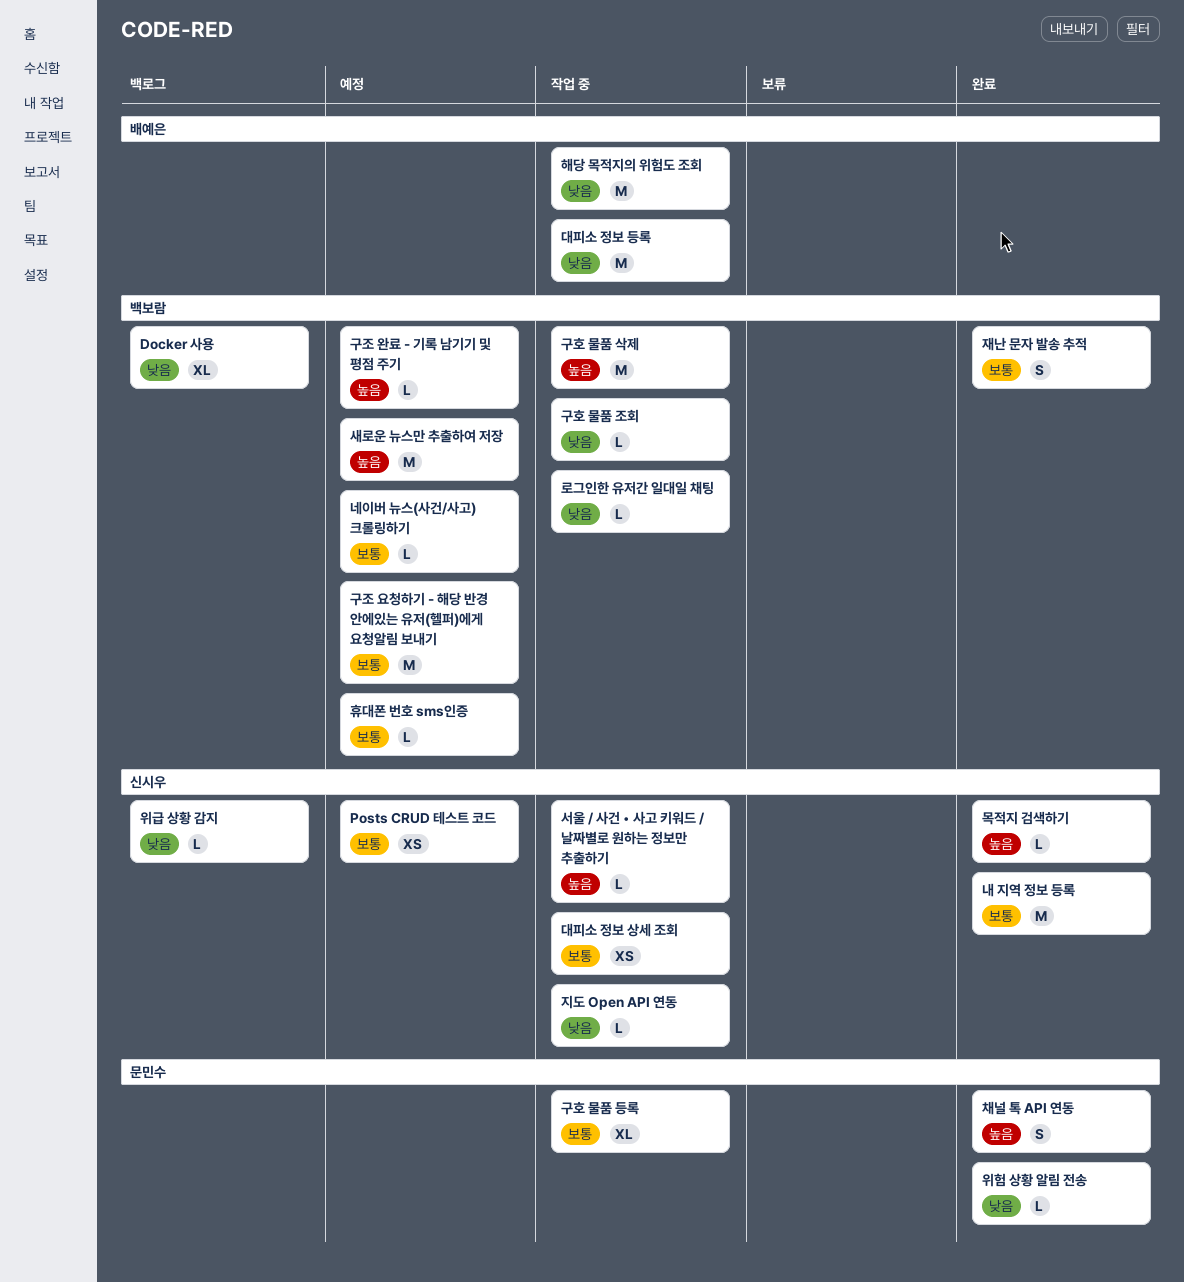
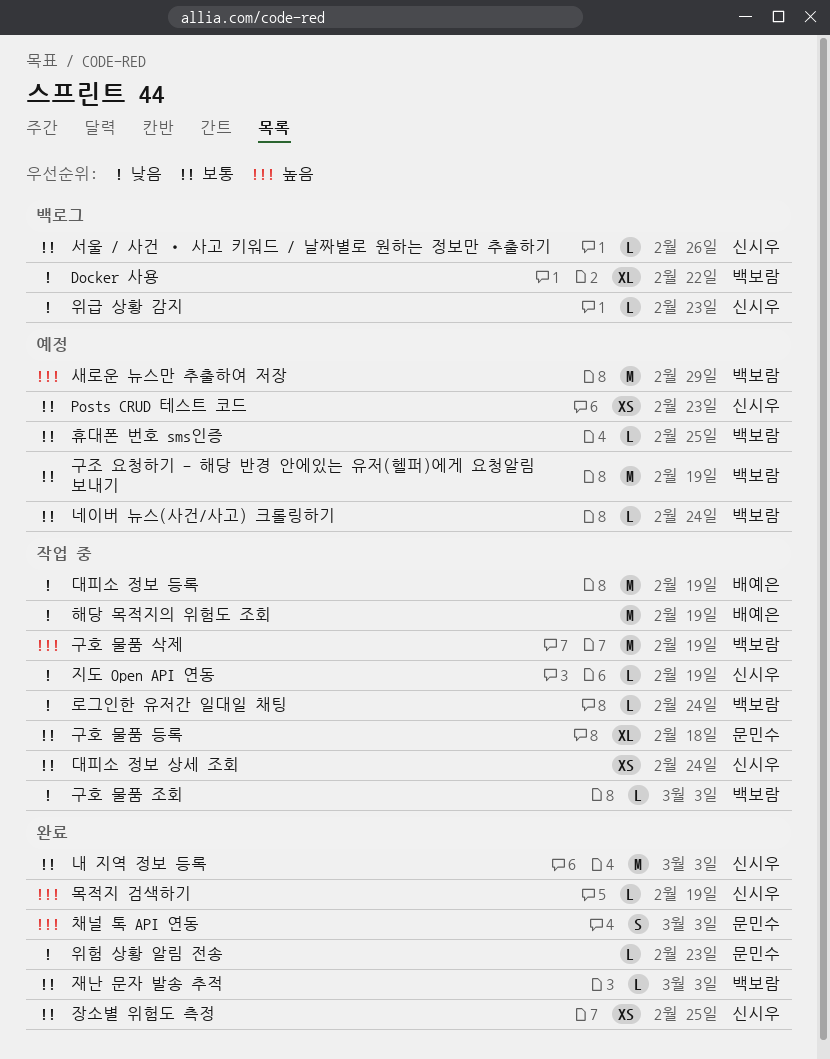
구조 완료 - 기록 남기기 및 평점 주기: present -> none
서울 / 사건 • 사고 키워드 / 날짜별로 원하는 정보만 추출하기, status: 작업 중 -> 백로그
서울 / 사건 • 사고 키워드 / 날짜별로 원하는 정보만 추출하기, priority: 높음 -> 보통
장소별 위험도 측정: none -> present
재난 문자 발송 추적, estimate: S -> L

